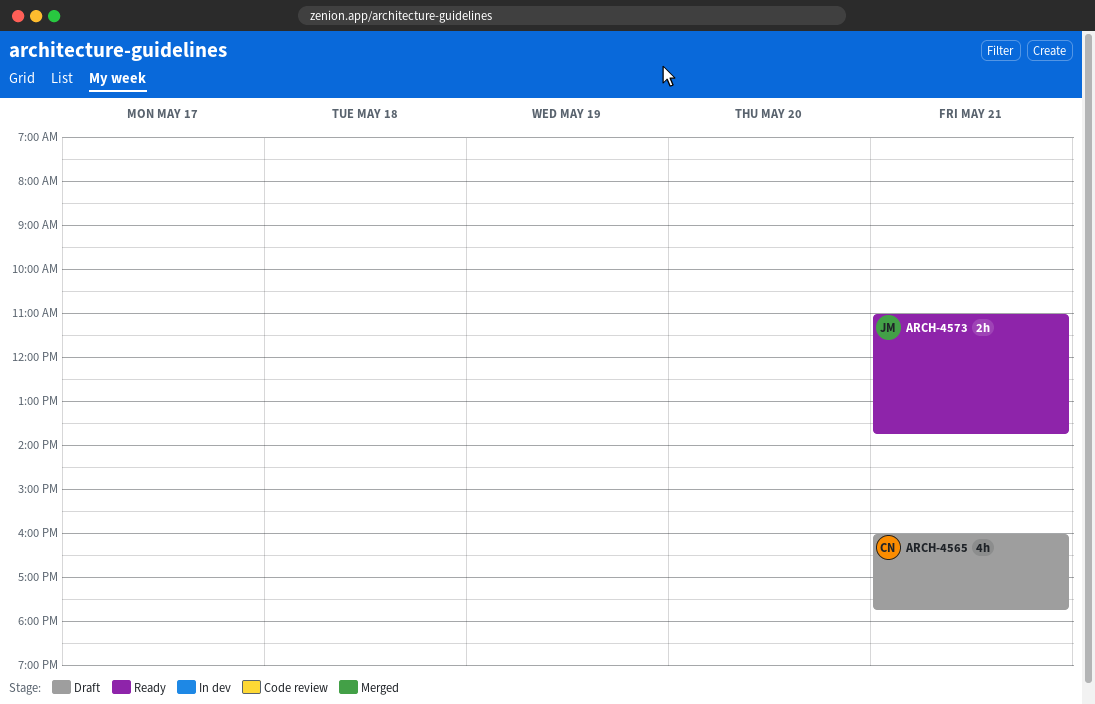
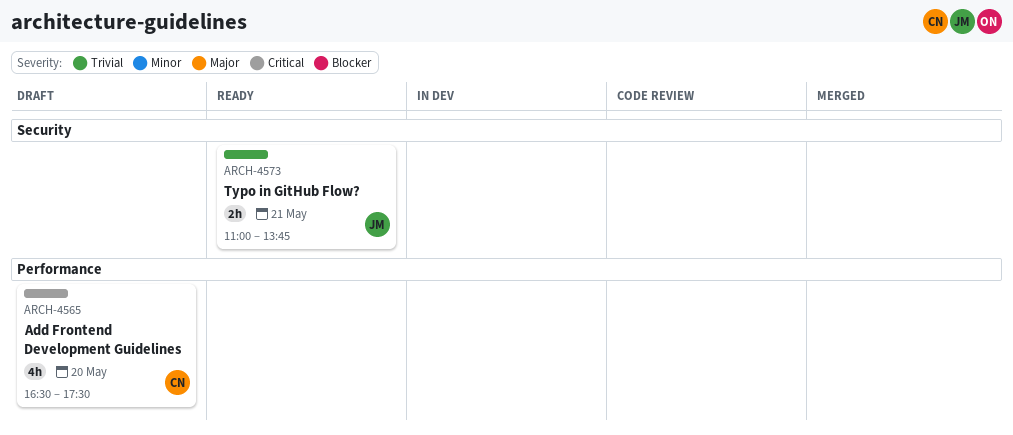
ARCH-4565, day: May 21 -> May 20
ARCH-4565, begins: 16:00 -> 16:30
ARCH-4565, ends: 17:45 -> 17:30

